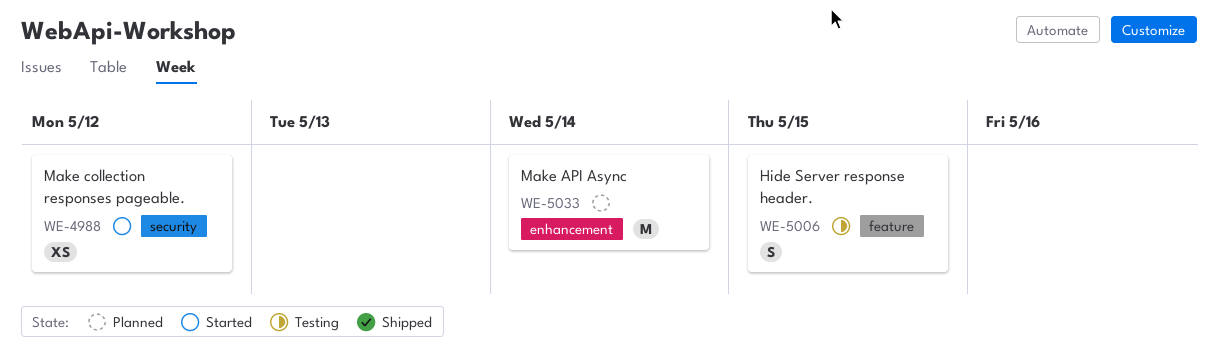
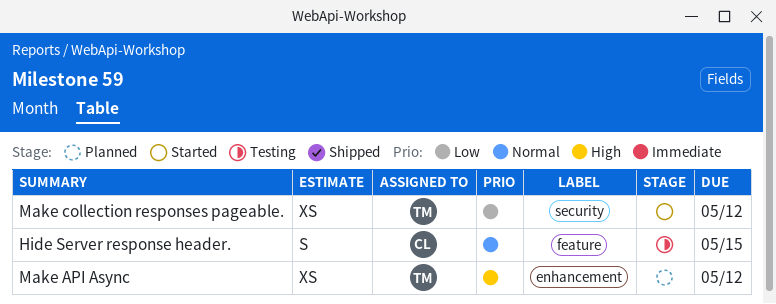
Make API Async, estimate: M -> XS
Make API Async, due: May 14 -> May 12

